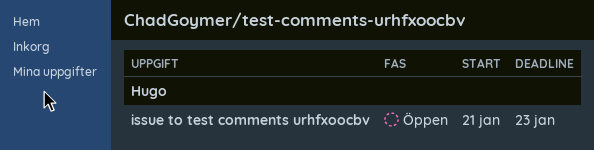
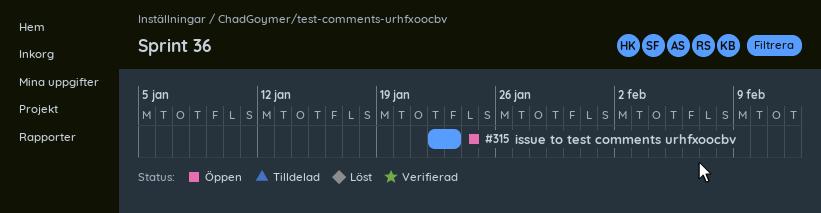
issue to test comments urhfxoocbv, start: Jan 21 -> Jan 22

